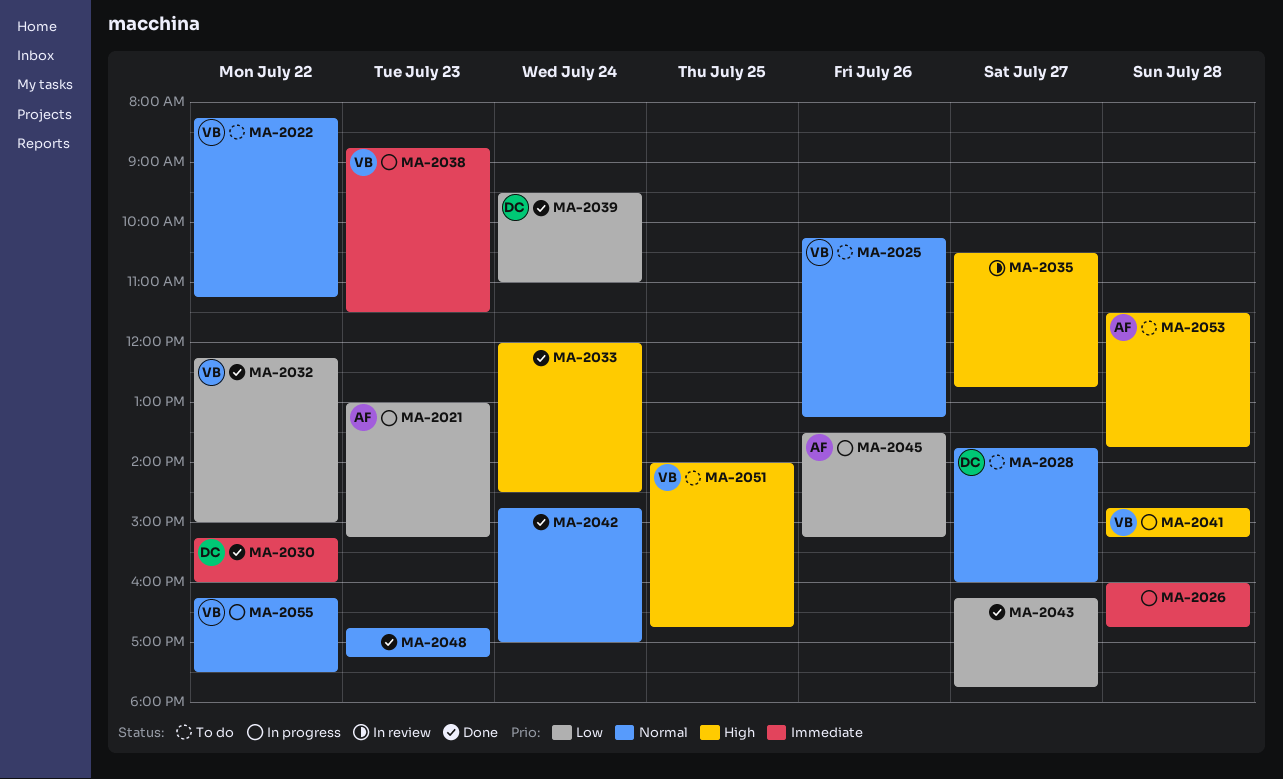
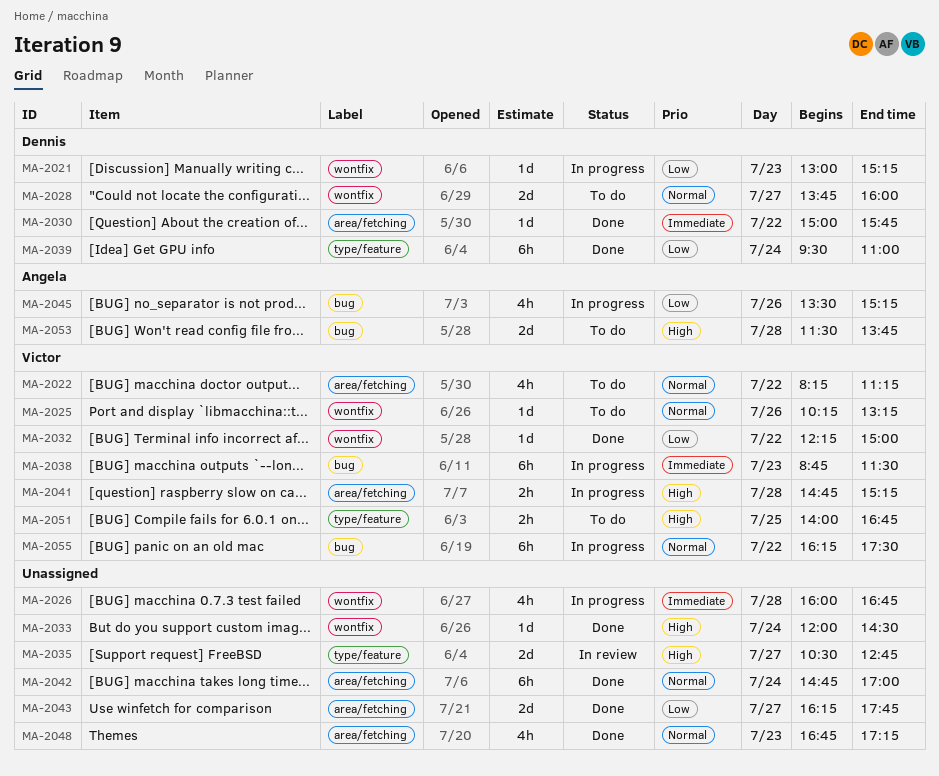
MA-2021, owner: Angela -> Dennis
MA-2030, begins: 15:15 -> 15:00
MA-2030, ends: 16:00 -> 15:45

